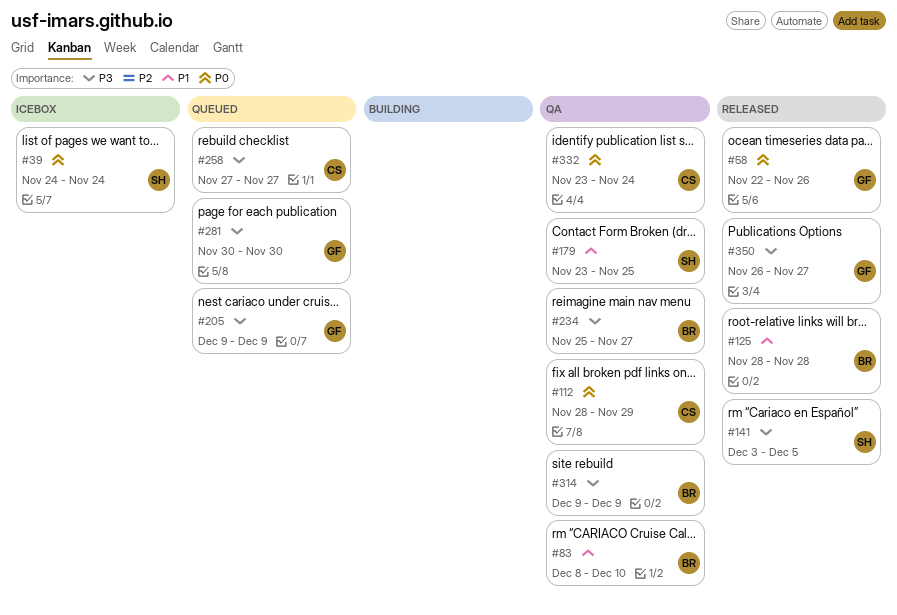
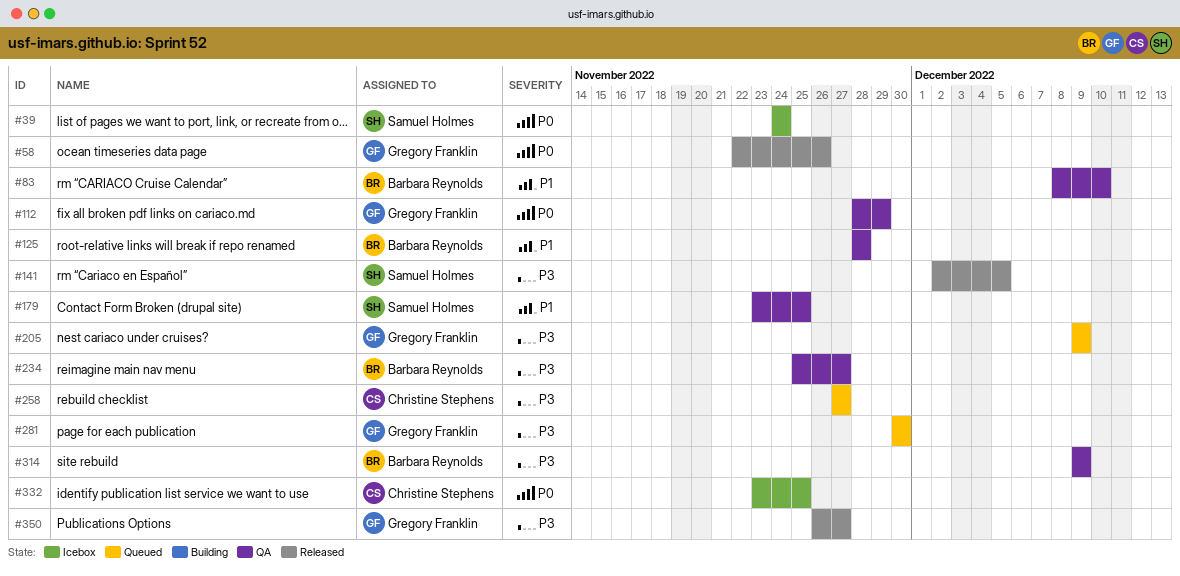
#112, owner: Christine Stephens -> Gregory Franklin
#125, status: Released -> QA
#141, start: Dec 3 -> Dec 2
#332, status: QA -> Icebox
#332, due: Nov 24 -> Nov 25

